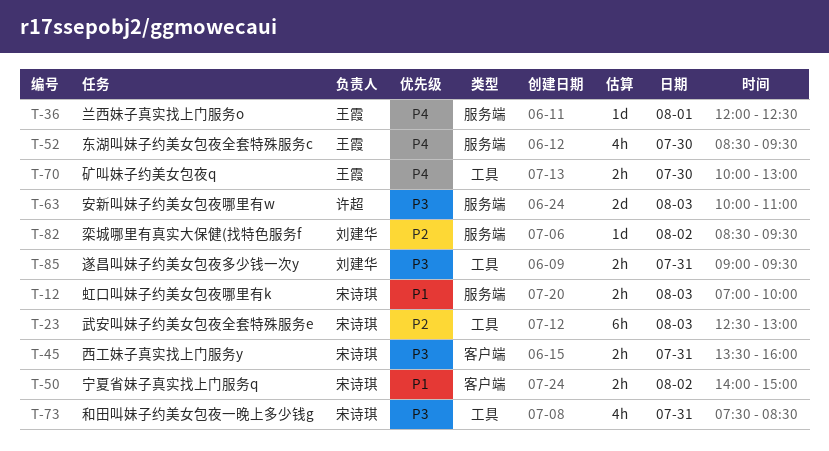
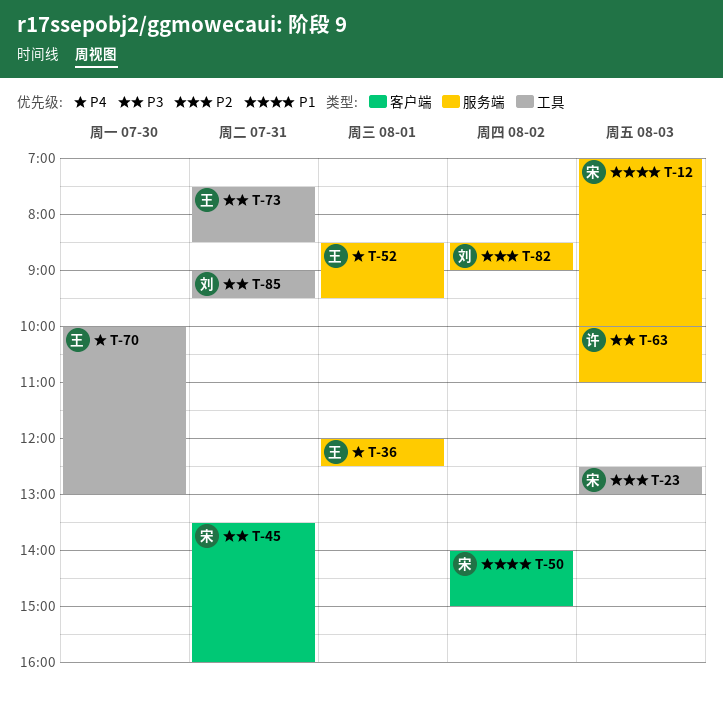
T-52, day: Jul 30 -> Aug 1
T-73, owner: 宋诗琪 -> 王霞
T-82, ends: 09:30 -> 09:00

